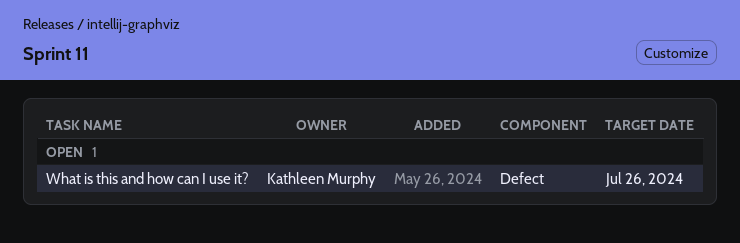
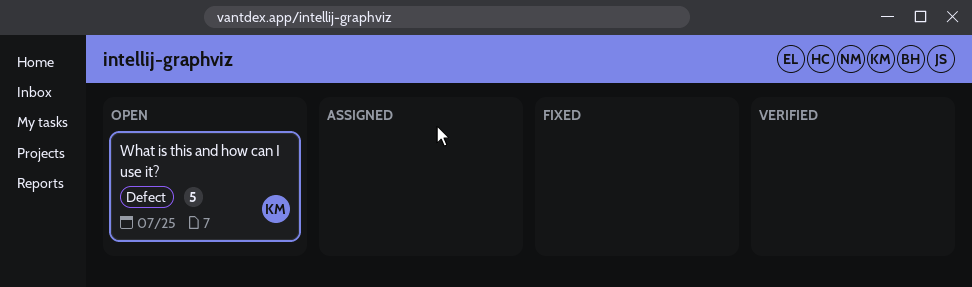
What is this and how can I use it?, due: Jul 26 -> Jul 25

